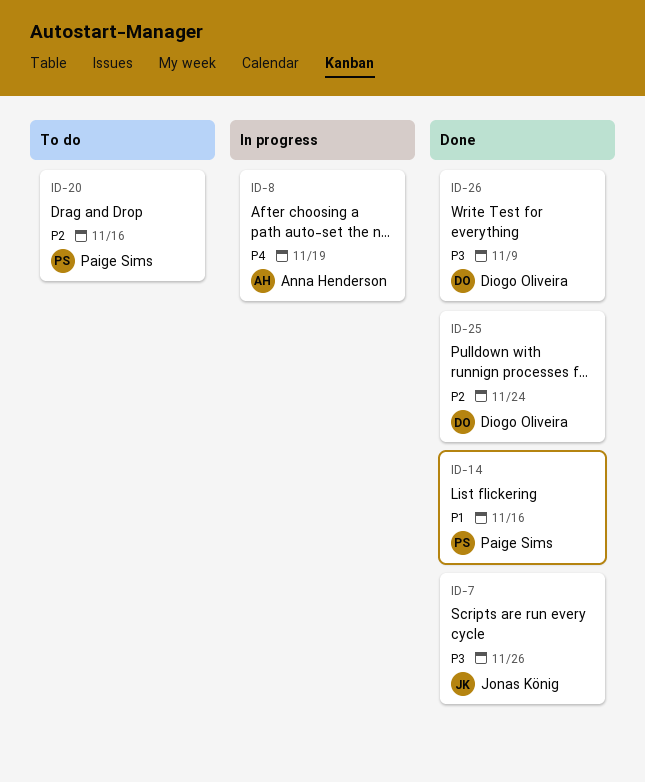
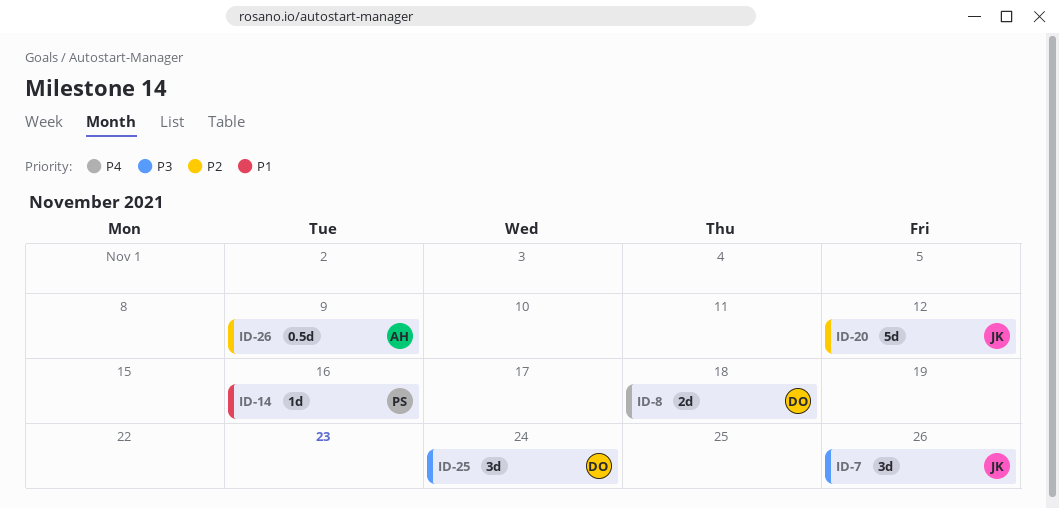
ID-8, owner: Anna Henderson -> Diogo Oliveira
ID-8, due: Nov 19 -> Nov 18
ID-20, owner: Paige Sims -> Jonas König
ID-20, due: Nov 16 -> Nov 12
ID-25, priority: P2 -> P3
ID-26, owner: Diogo Oliveira -> Anna Henderson
ID-26, priority: P3 -> P2

